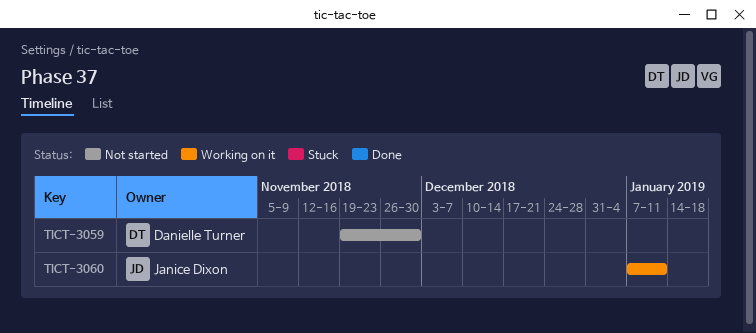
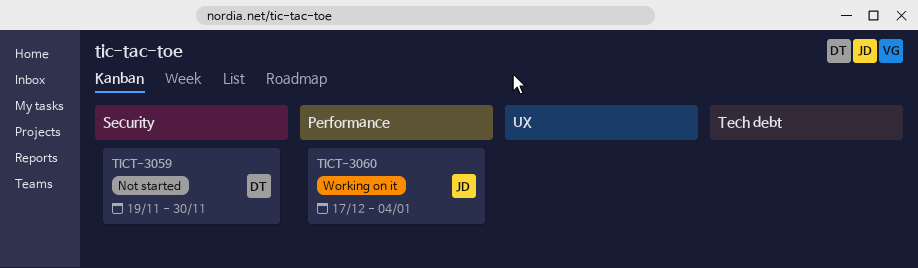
TICT-3060, start: Jan 7 -> Dec 17
TICT-3060, due: Jan 11 -> Jan 4

